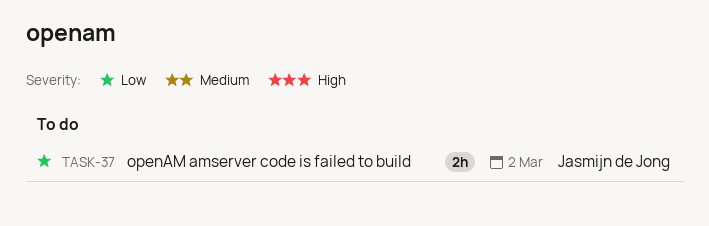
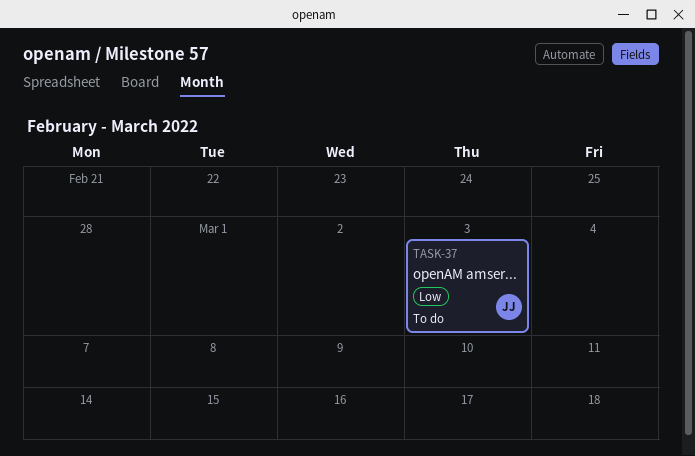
TASK-37, due: Mar 2 -> Mar 3

